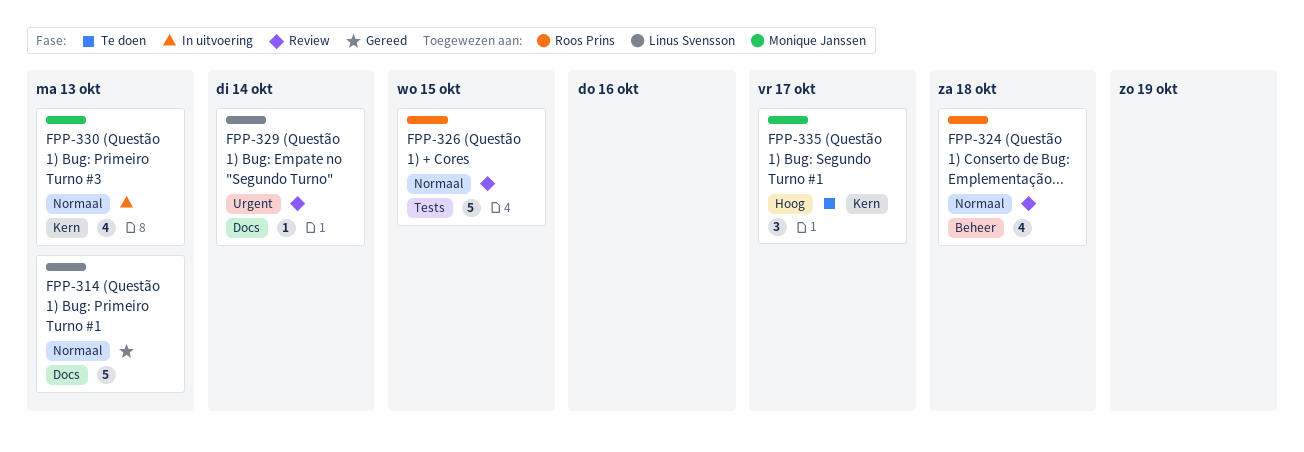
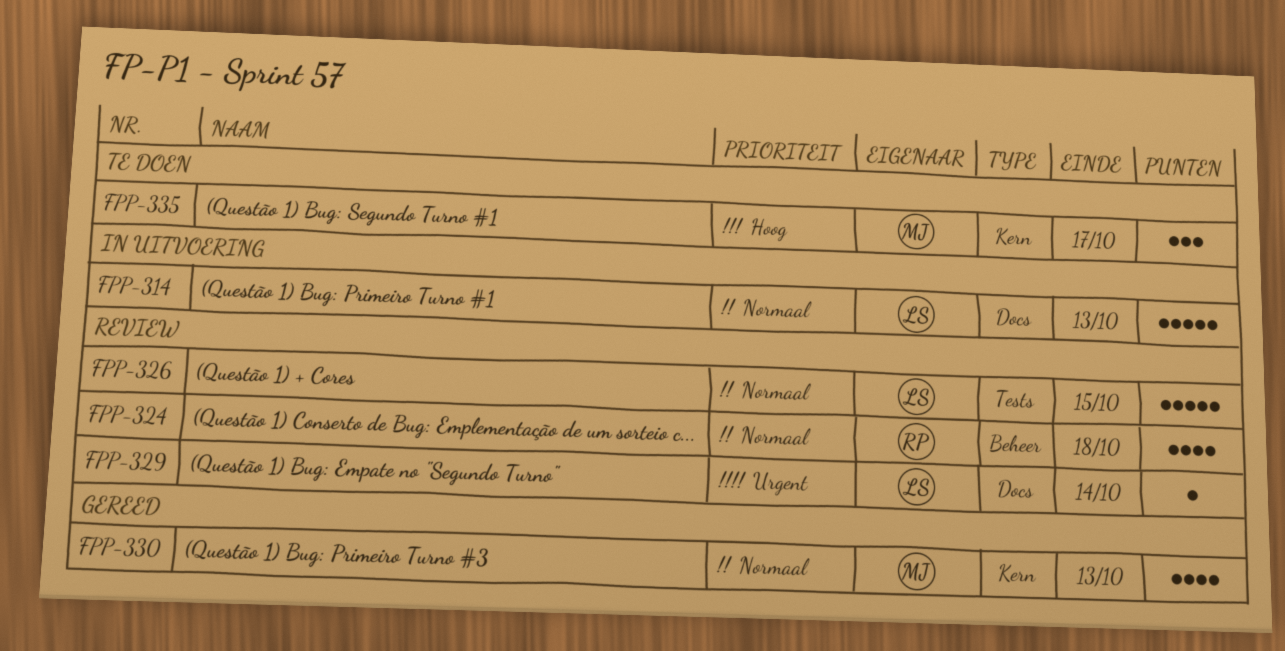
FPP-314, status: Gereed -> In uitvoering
FPP-326, owner: Roos Prins -> Linus Svensson
FPP-330, status: In uitvoering -> Gereed

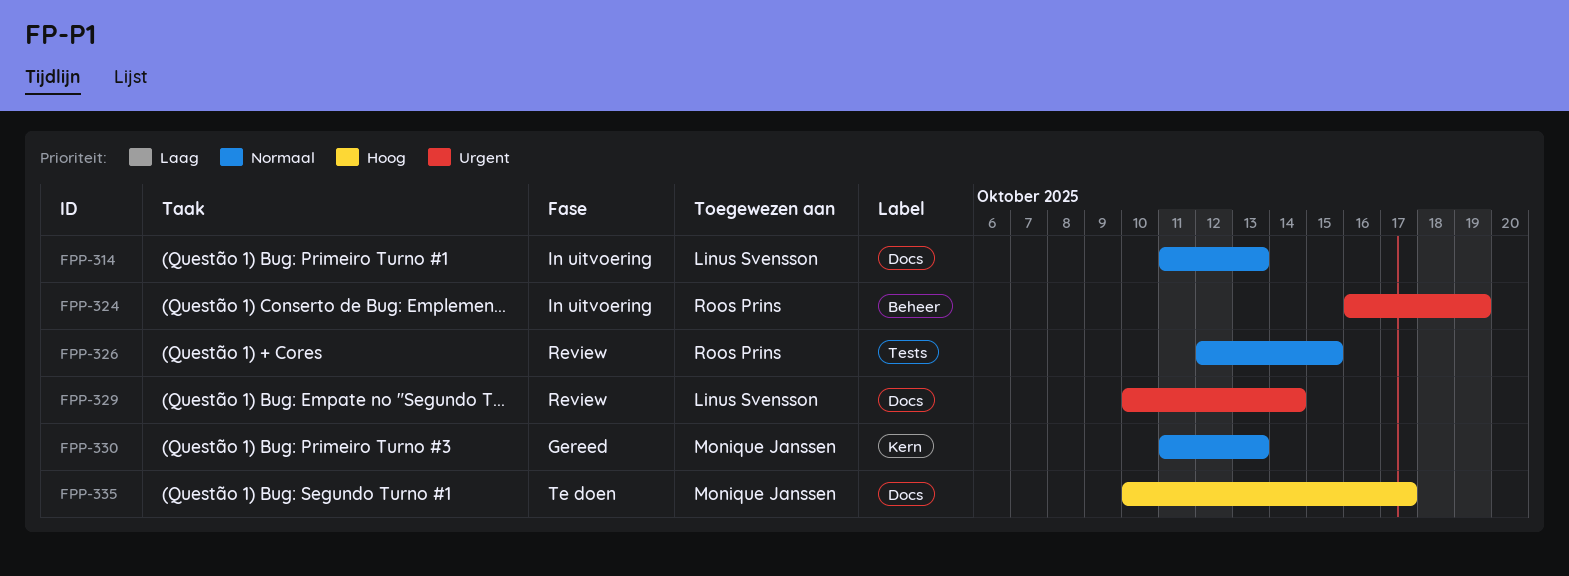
FPP-324, status: Review -> In uitvoering
FPP-324, priority: Normaal -> Urgent
FPP-324, due: Oct 18 -> Oct 19
FPP-326, owner: Linus Svensson -> Roos Prins
FPP-335, label: Kern -> Docs

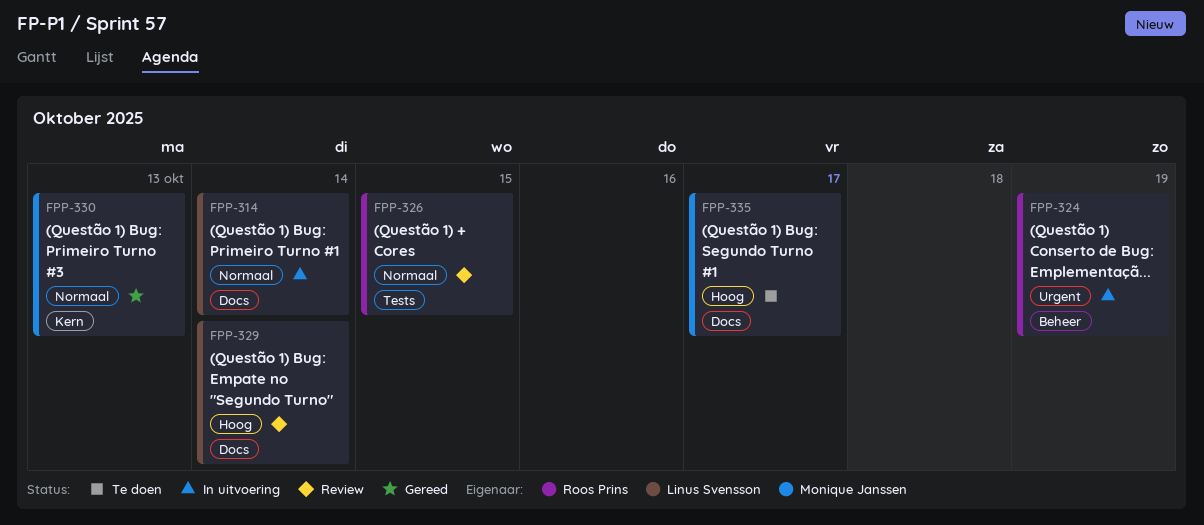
FPP-314, due: Oct 13 -> Oct 14
FPP-329, priority: Urgent -> Hoog

